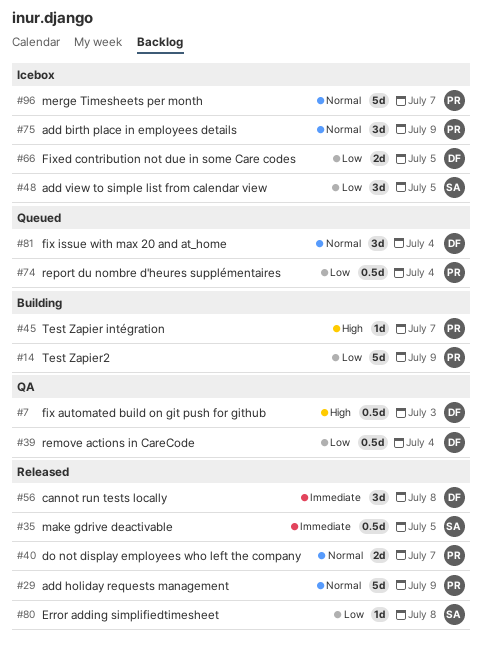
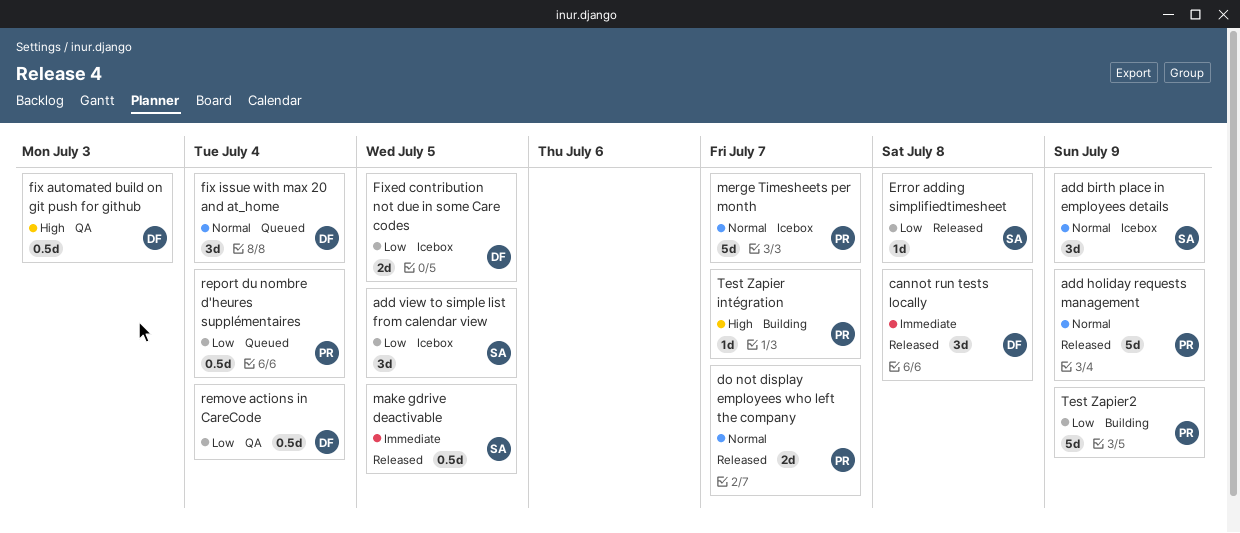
add birth place in employees details, owner: PR -> SA

